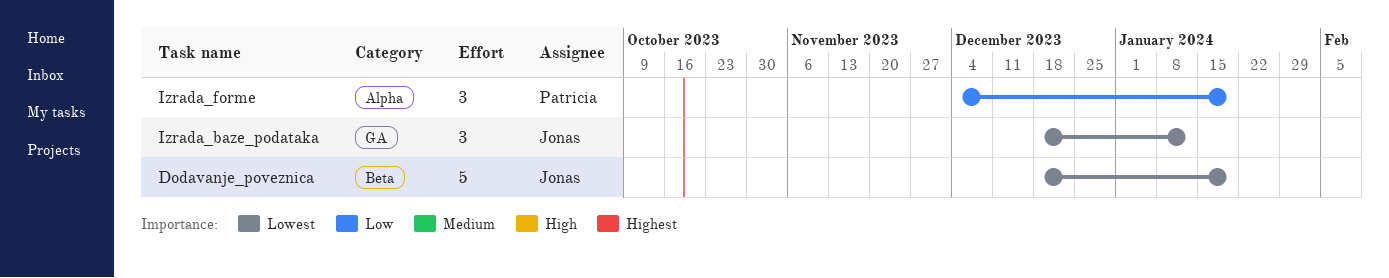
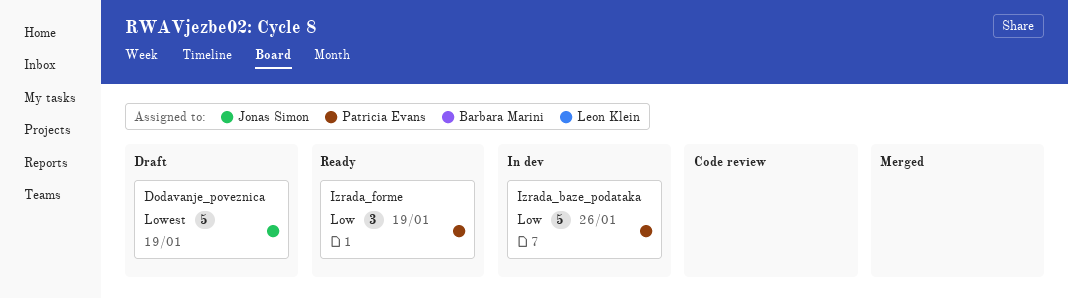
Izrada_baze_podataka, owner: Jonas Simon -> Patricia Evans
Izrada_baze_podataka, priority: Lowest -> Low
Izrada_baze_podataka, estimate: 3 -> 5
Izrada_baze_podataka, due: Jan 12 -> Jan 26

